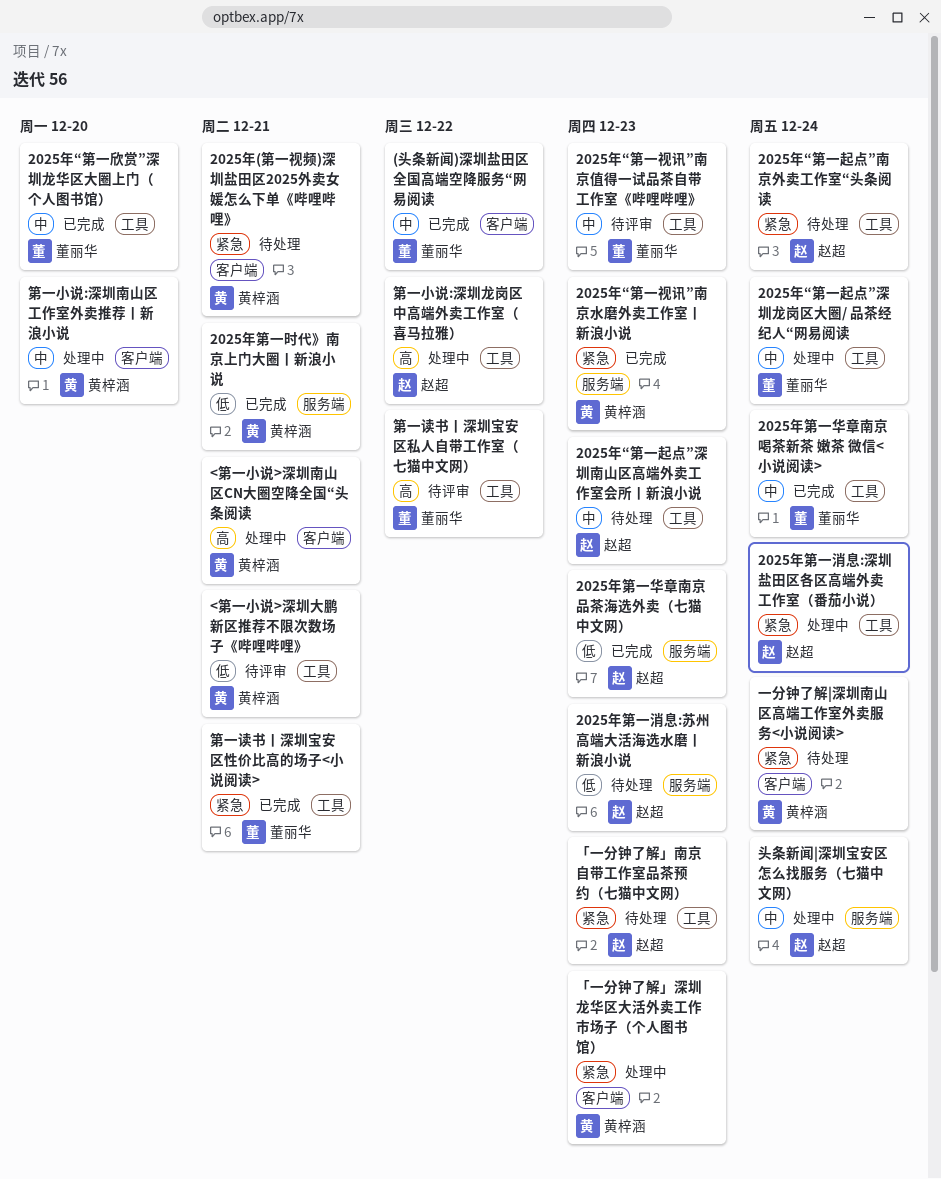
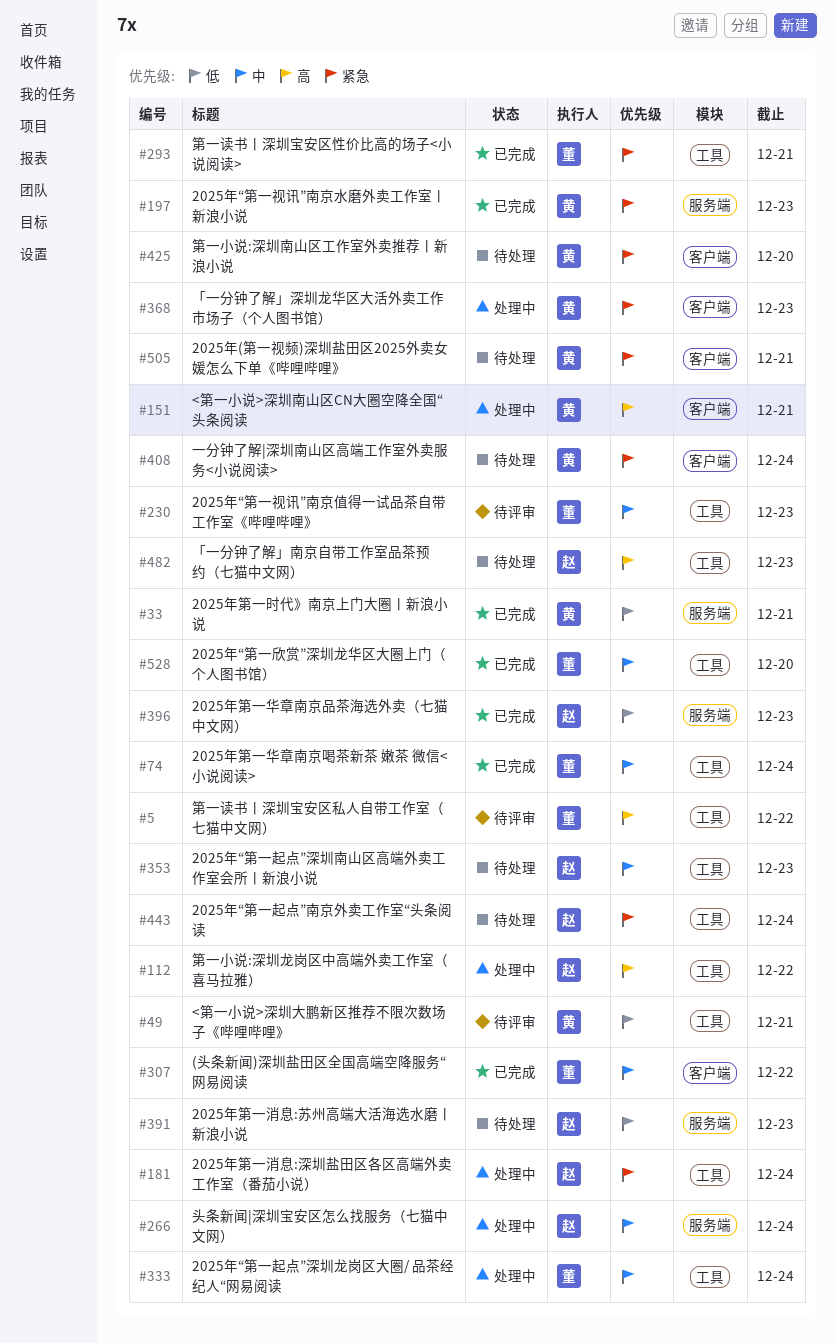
「一分钟了解」南京自带工作室品茶预约（七猫中文网）, priority: 紧急 -> 高
第一小说:深圳南山区工作室外卖推荐丨新浪小说, status: 处理中 -> 待处理
第一小说:深圳南山区工作室外卖推荐丨新浪小说, priority: 中 -> 紧急

